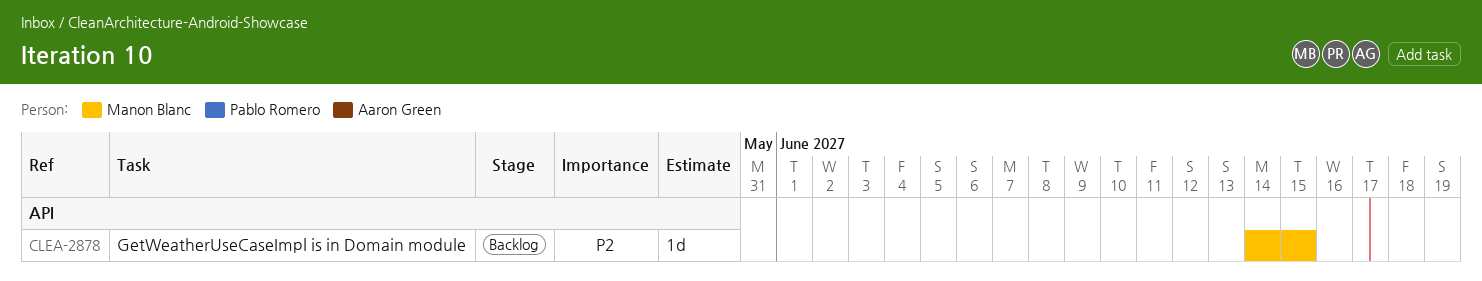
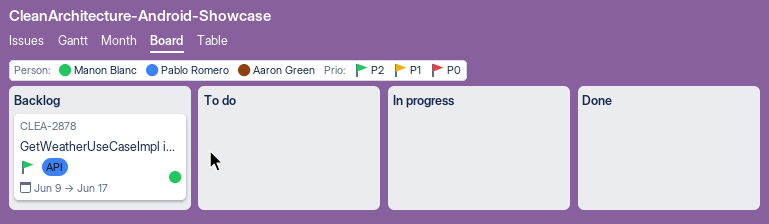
CLEA-2878, start: Jun 14 -> Jun 9
CLEA-2878, due: Jun 15 -> Jun 17

